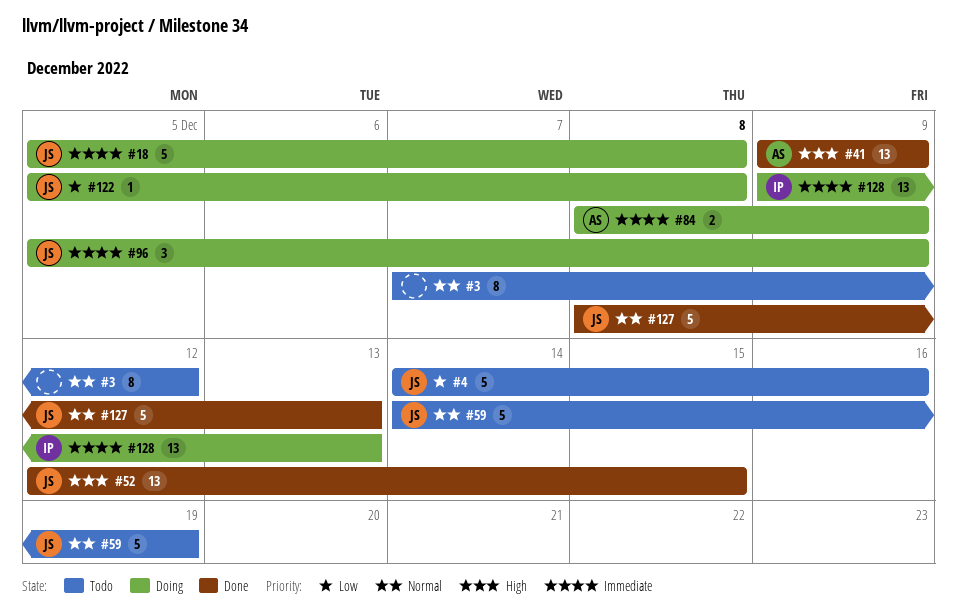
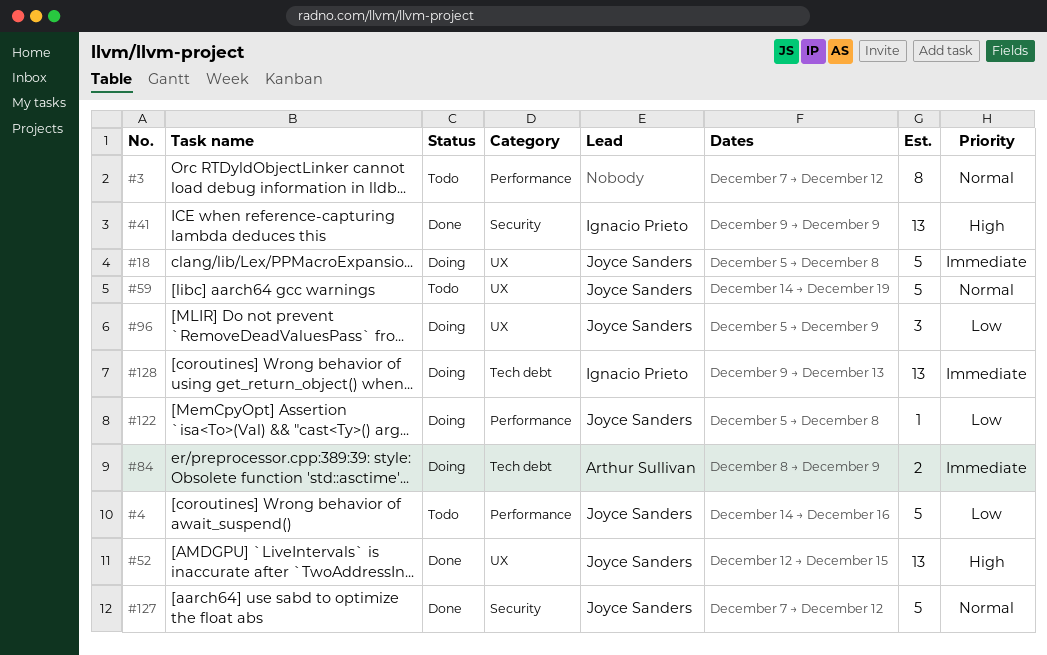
#41, owner: Arthur Sullivan -> Ignacio Prieto
#96, priority: Immediate -> Low
#127, start: Dec 8 -> Dec 7
#127, due: Dec 13 -> Dec 12

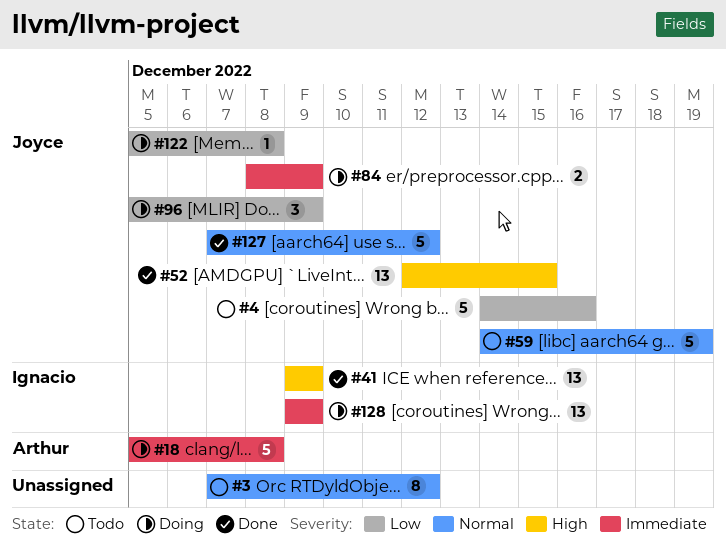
#18, owner: Joyce Sanders -> Arthur Sullivan
#84, owner: Arthur Sullivan -> Joyce Sanders
#128, due: Dec 13 -> Dec 9

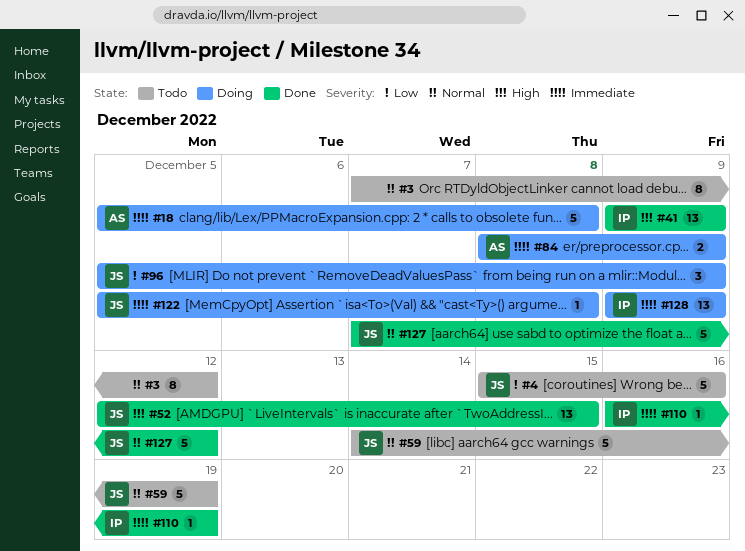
#4, start: Dec 14 -> Dec 15
#84, owner: Joyce -> Arthur
#110: none -> present
#122, priority: Low -> Immediate

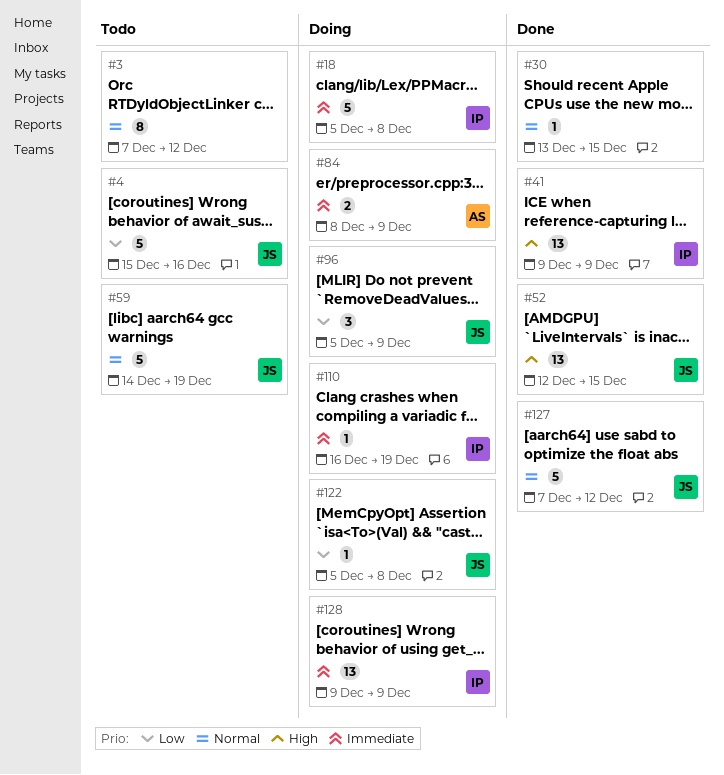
#18, owner: AS -> IP
#30: none -> present
#110, status: Done -> Doing
#122, priority: Immediate -> Low

